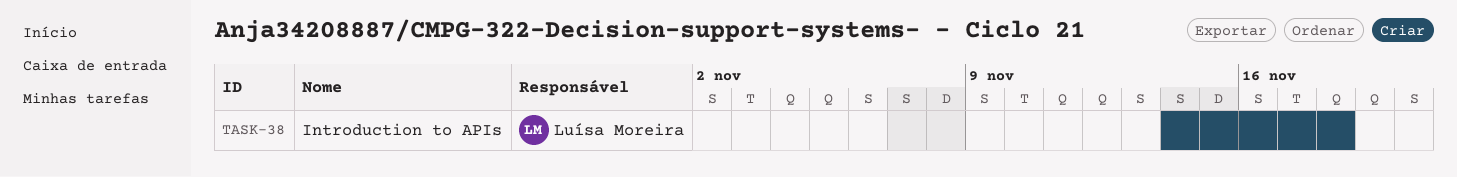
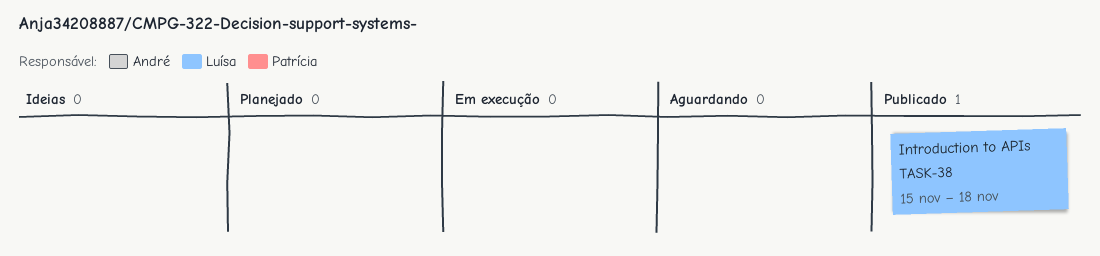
TASK-38, start: Nov 14 -> Nov 15

